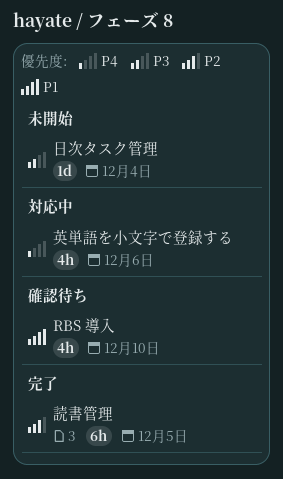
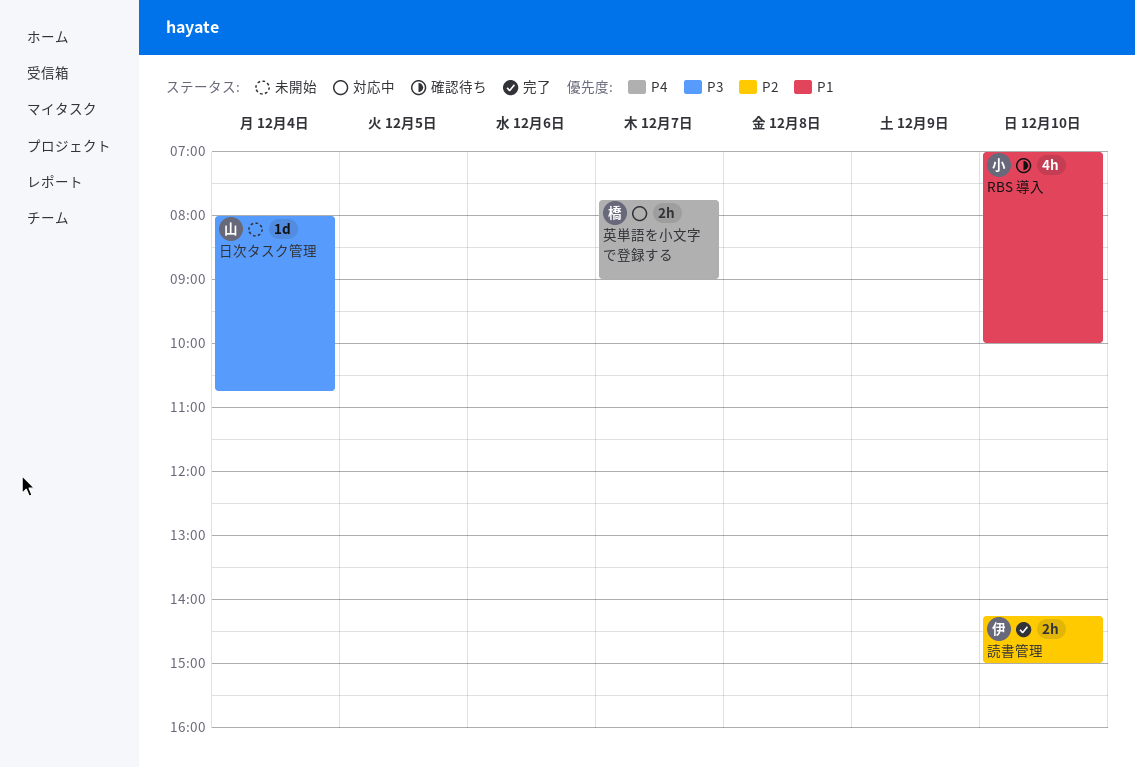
英単語を小文字で登録する, estimate: 4h -> 2h
英単語を小文字で登録する, day: Dec 6 -> Dec 7
読書管理, estimate: 6h -> 2h
読書管理, day: Dec 5 -> Dec 10

